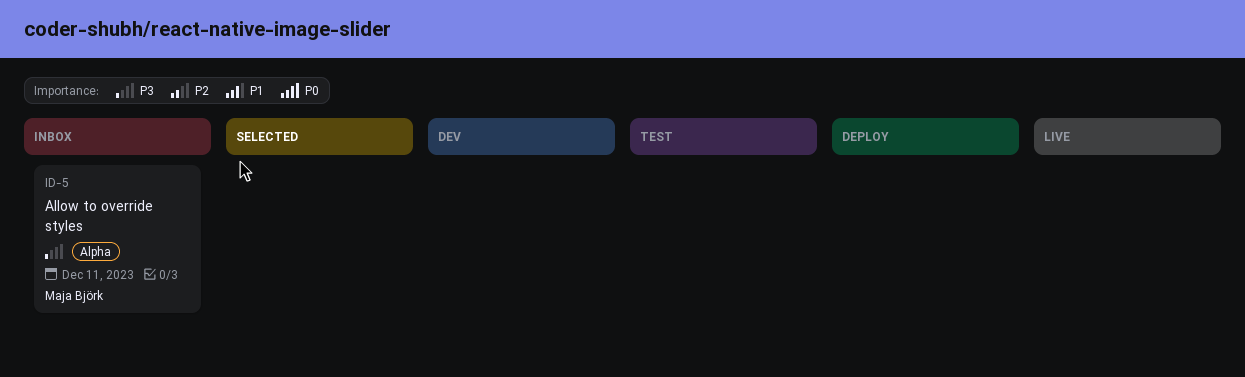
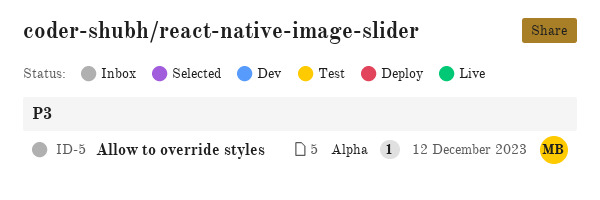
ID-5, due: Dec 11 -> Dec 12

